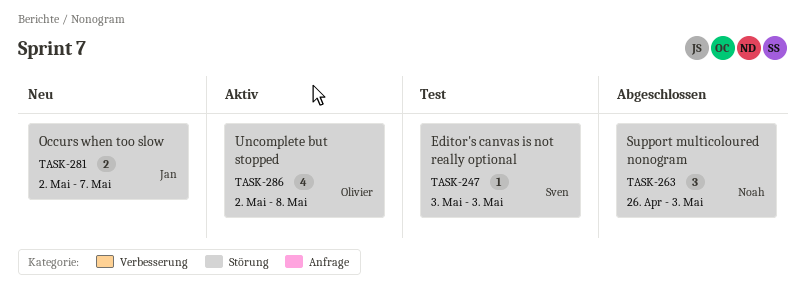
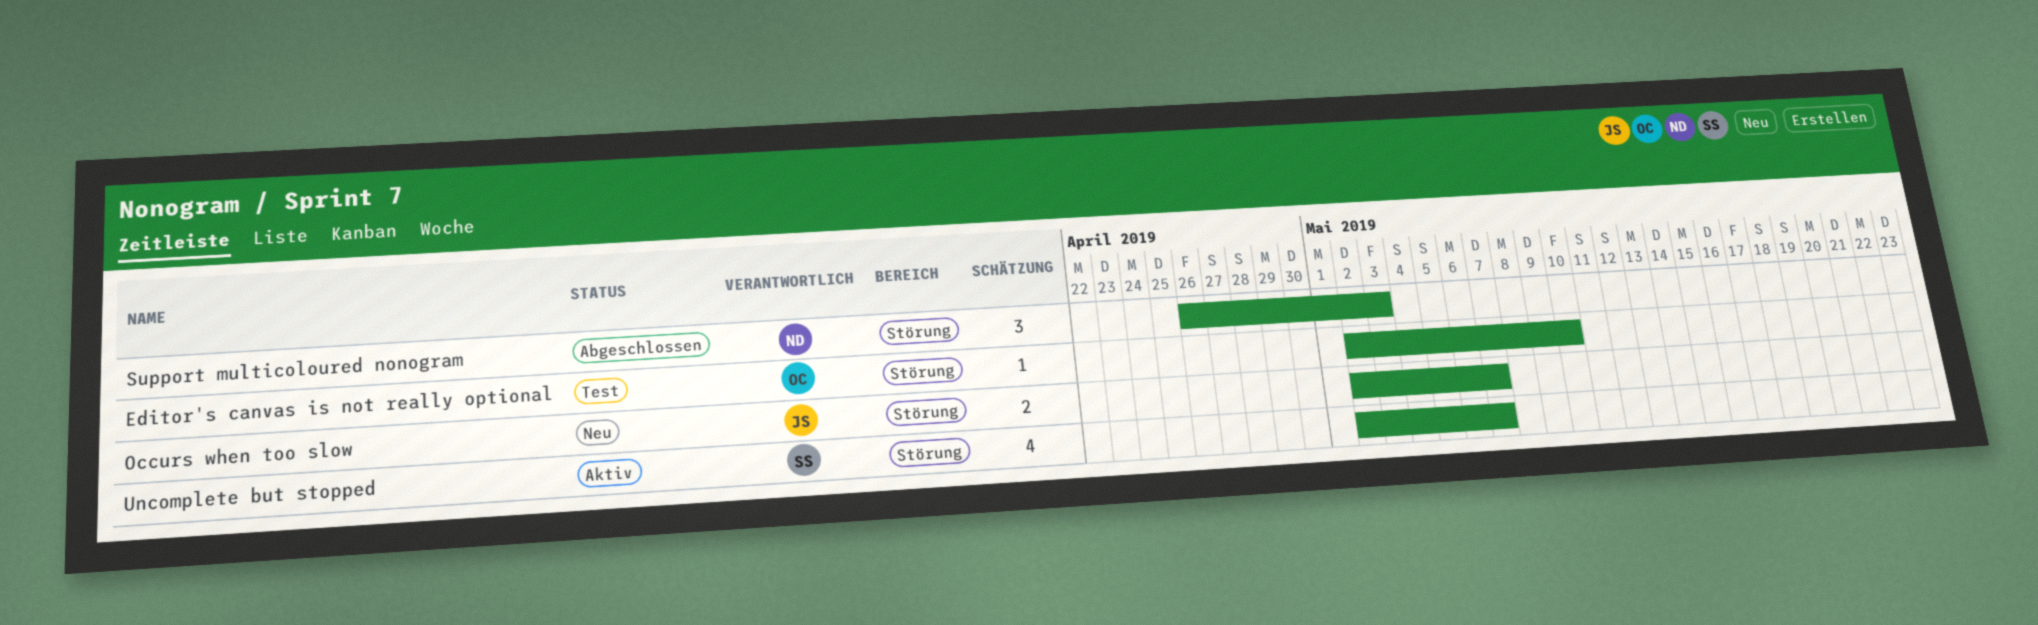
Editor's canvas is not really optional, owner: Sven -> Olivier
Editor's canvas is not really optional, start: May 3 -> May 2
Editor's canvas is not really optional, due: May 3 -> May 10
Uncomplete but stopped, owner: Olivier -> Sven
Uncomplete but stopped, due: May 8 -> May 7

